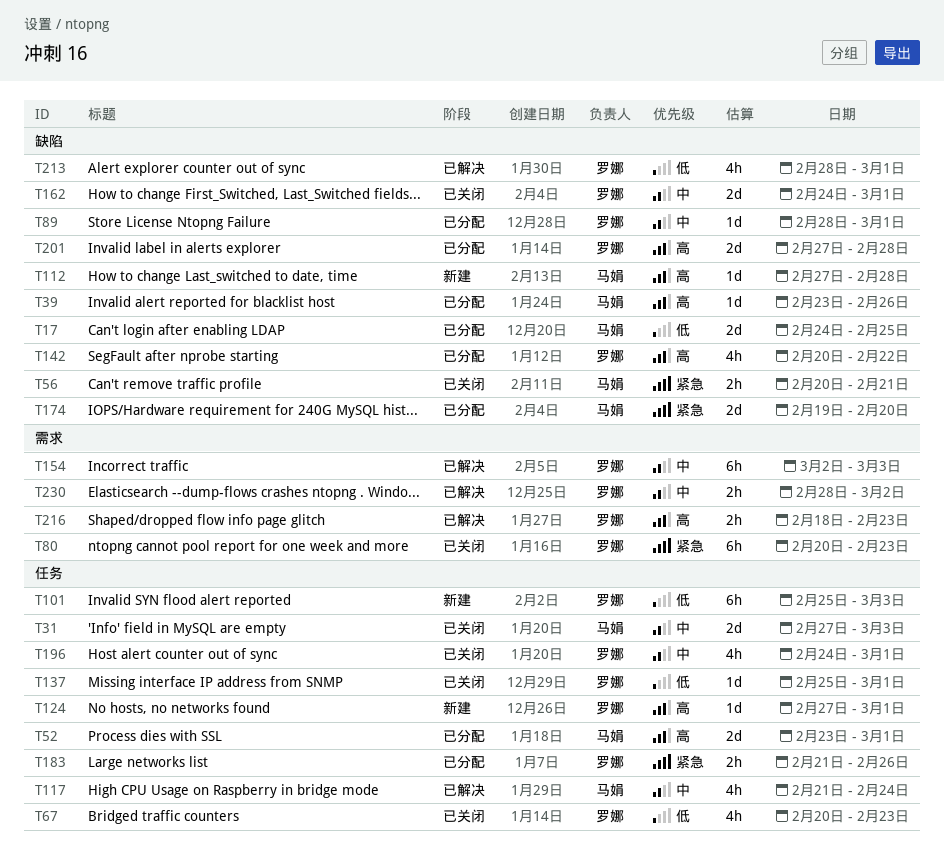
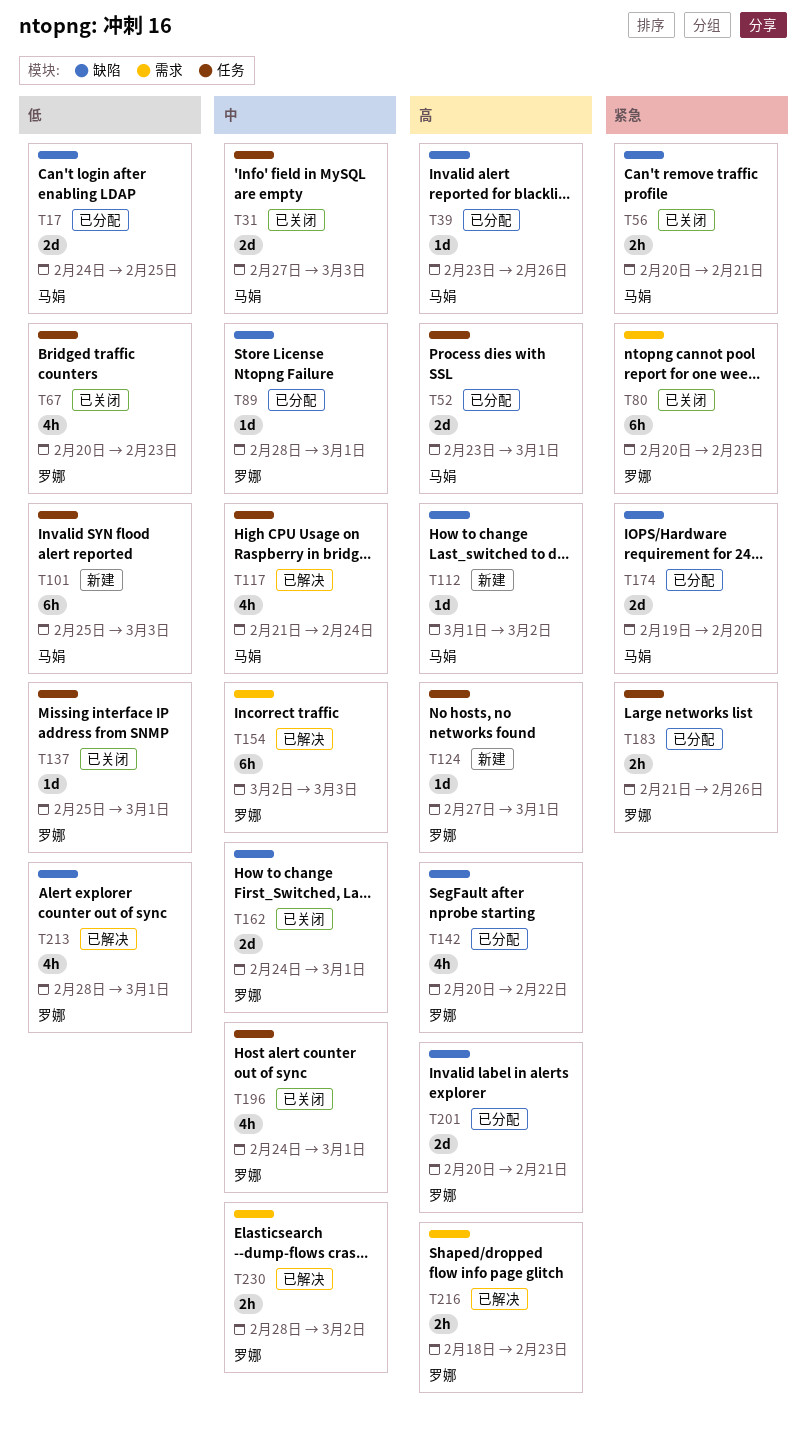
T101, owner: 罗娜 -> 马娟
T112, start: Feb 27 -> Mar 1
T112, due: Feb 28 -> Mar 2
T201, start: Feb 27 -> Feb 20
T201, due: Feb 28 -> Feb 21

